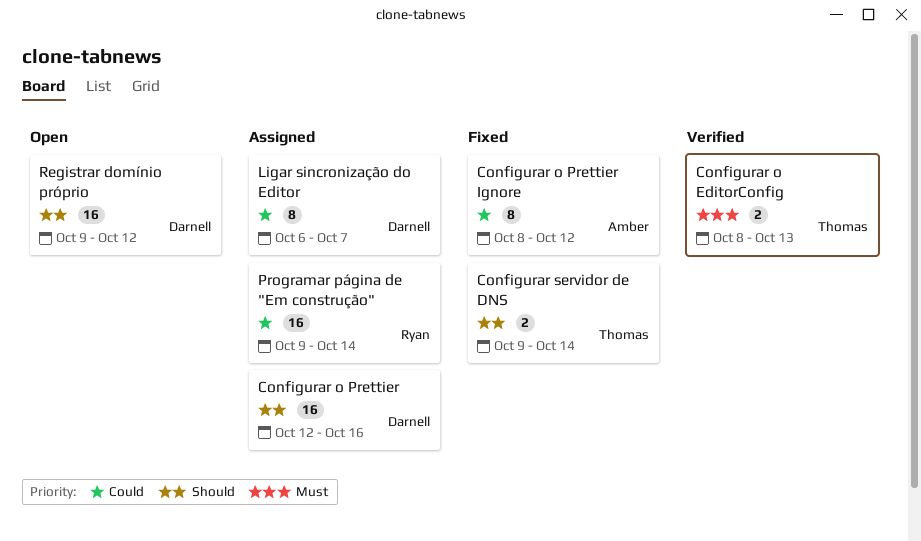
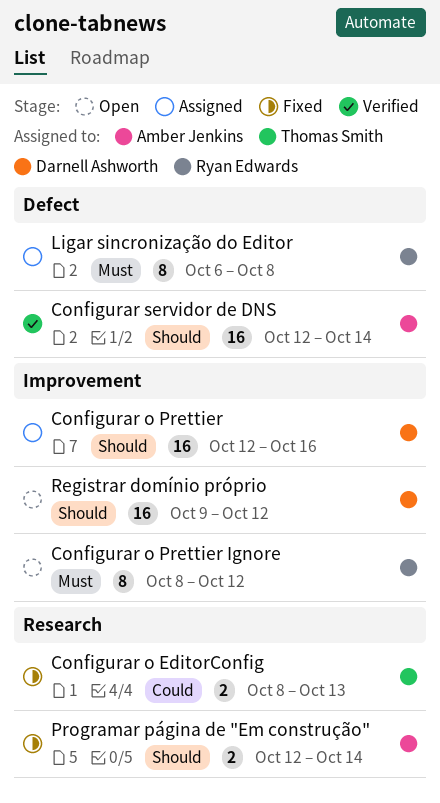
Configurar o EditorConfig, status: Verified -> Fixed
Configurar o EditorConfig, priority: Must -> Could
Configurar o Prettier Ignore, status: Fixed -> Open
Configurar o Prettier Ignore, owner: Amber Jenkins -> Ryan Edwards
Configurar o Prettier Ignore, priority: Could -> Must
Configurar servidor de DNS, status: Fixed -> Verified
Configurar servidor de DNS, owner: Thomas Smith -> Amber Jenkins
Configurar servidor de DNS, estimate: 2 -> 16
Configurar servidor de DNS, start: Oct 9 -> Oct 12
Ligar sincronização do Editor, owner: Darnell Ashworth -> Ryan Edwards
Ligar sincronização do Editor, priority: Could -> Must
Ligar sincronização do Editor, due: Oct 7 -> Oct 8
Programar página de "Em construção", status: Assigned -> Fixed
Programar página de "Em construção", owner: Ryan Edwards -> Amber Jenkins
Programar página de "Em construção", priority: Could -> Should
Programar página de "Em construção", estimate: 16 -> 2
Programar página de "Em construção", start: Oct 9 -> Oct 12

